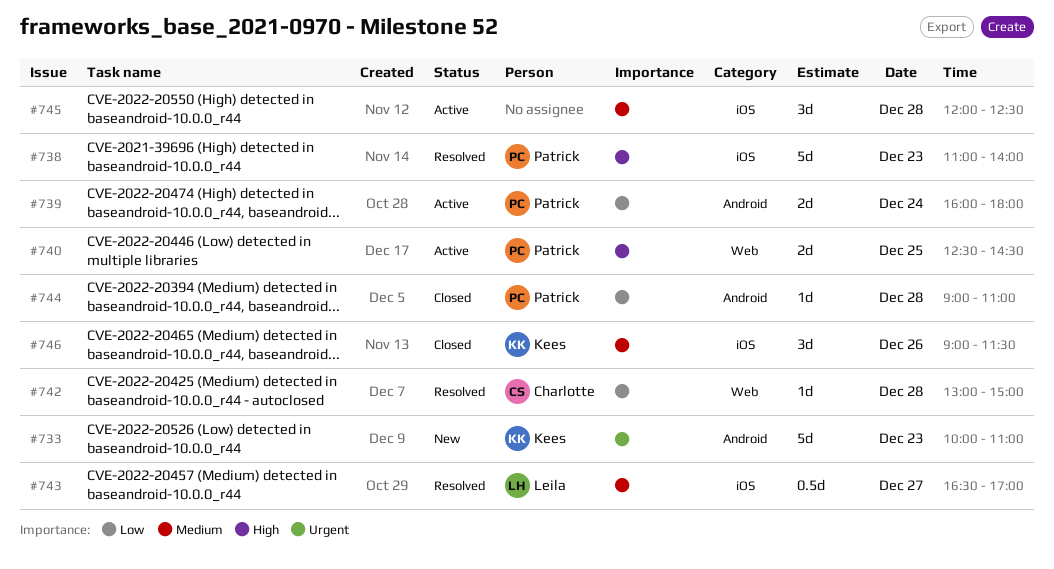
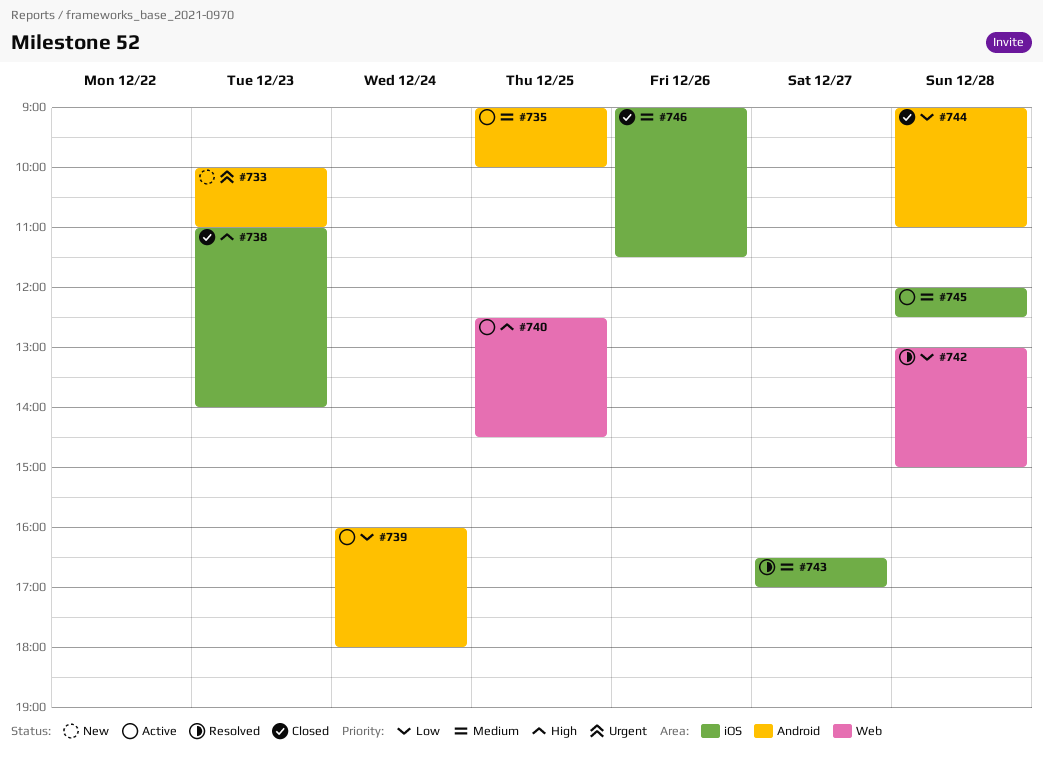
#735: none -> present
#738, status: Resolved -> Closed

